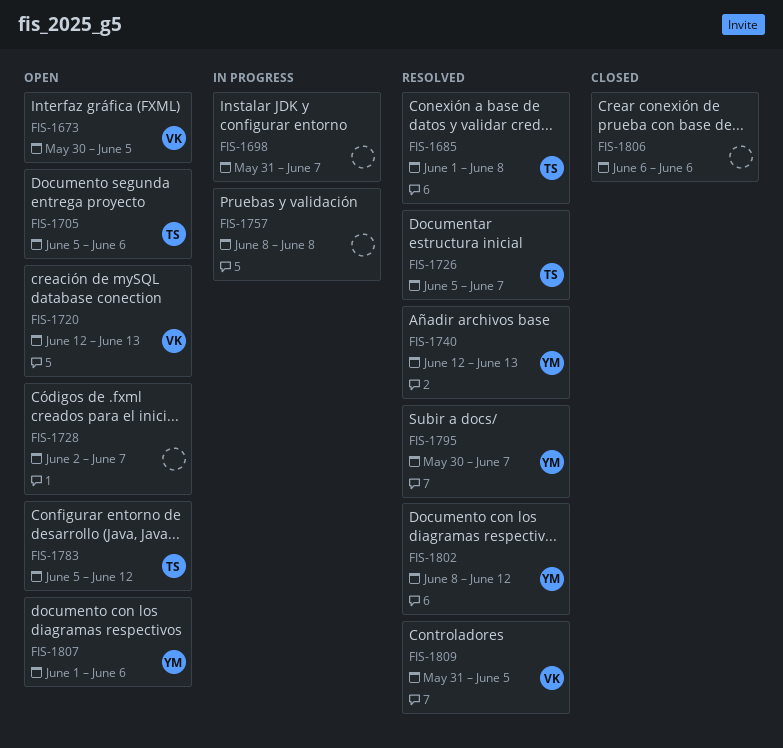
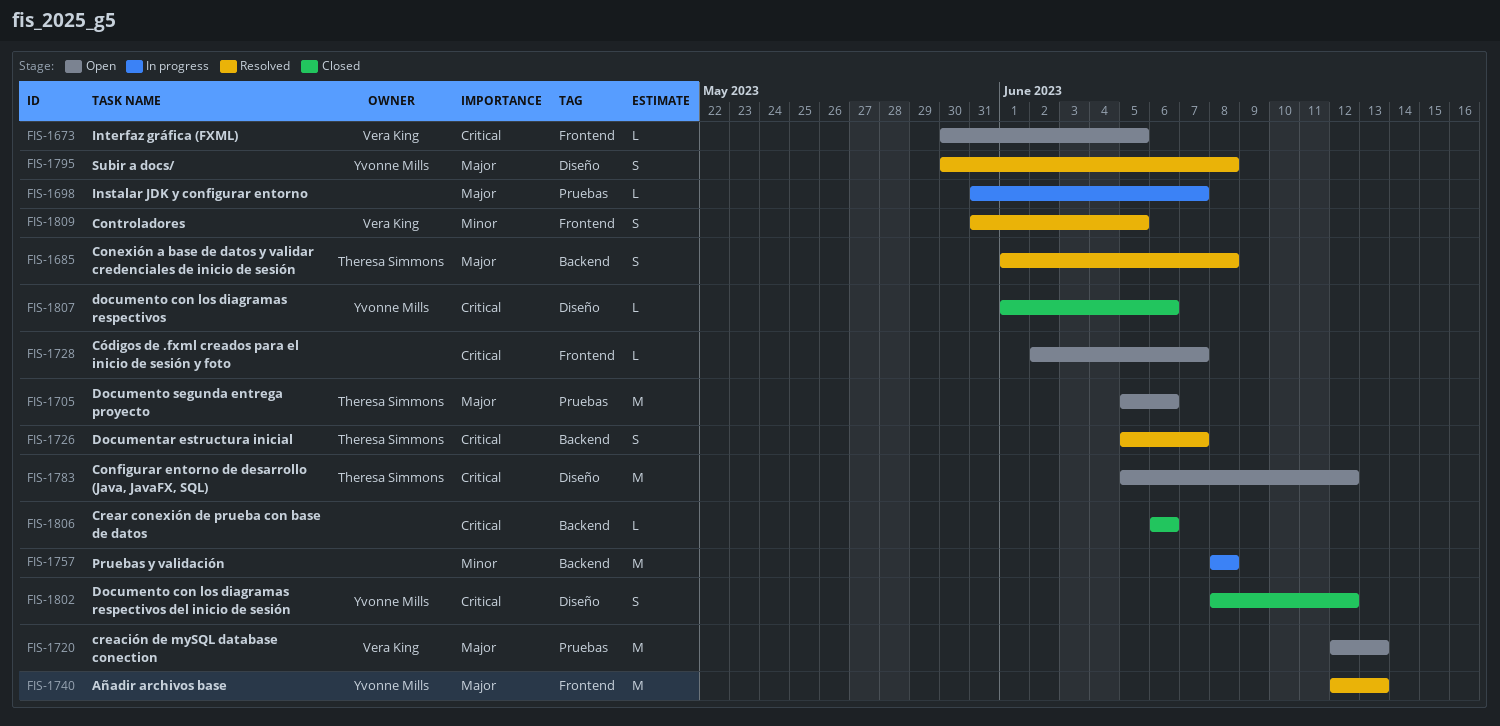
FIS-1795, due: Jun 7 -> Jun 8
FIS-1802, status: Resolved -> Closed
FIS-1807, status: Open -> Closed

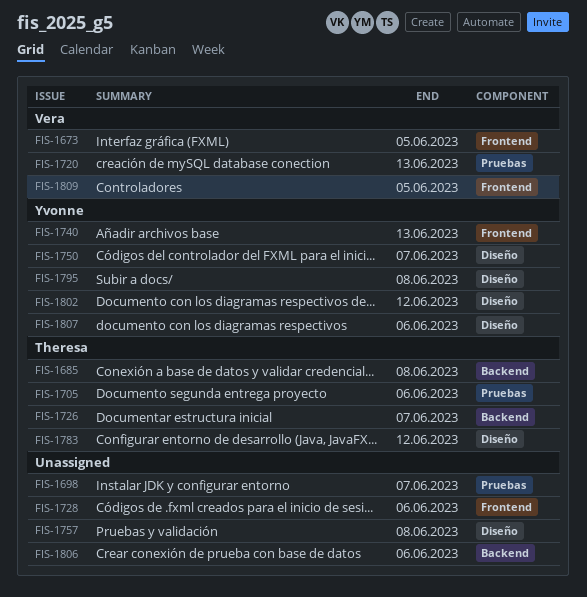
FIS-1728, due: Jun 7 -> Jun 6
FIS-1750: none -> present
FIS-1757, label: Backend -> Diseño

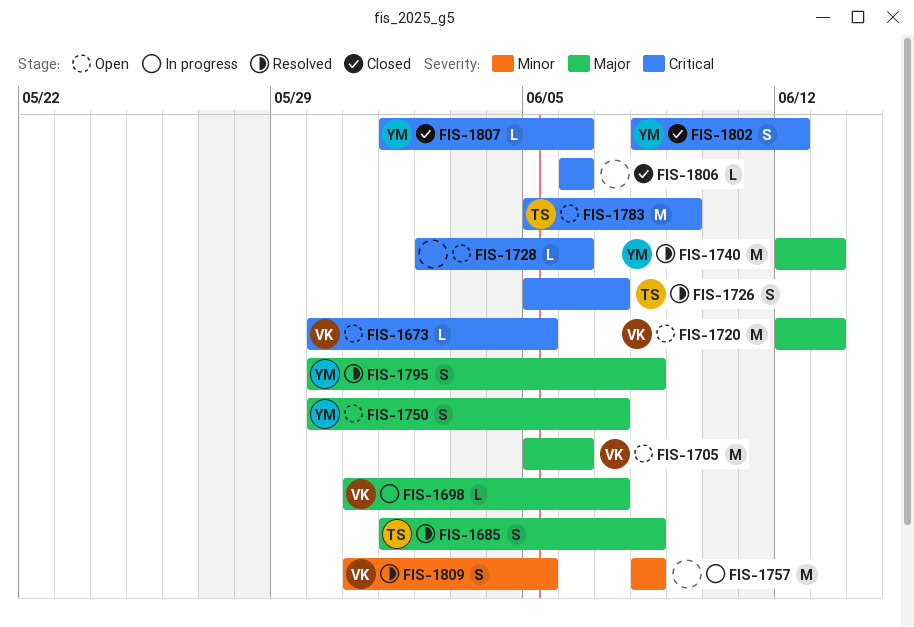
FIS-1698, owner: none -> Vera
FIS-1705, owner: Theresa -> Vera
FIS-1783, due: Jun 12 -> Jun 9

